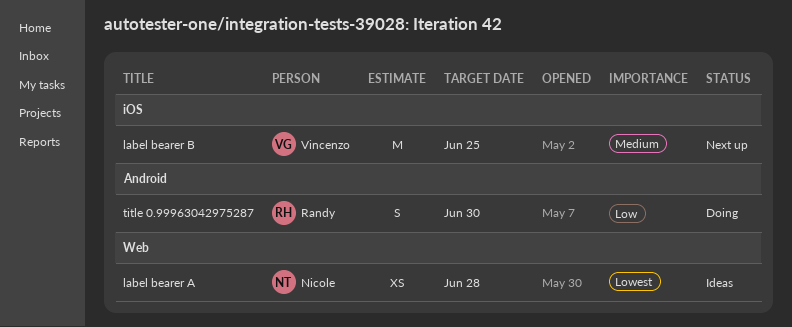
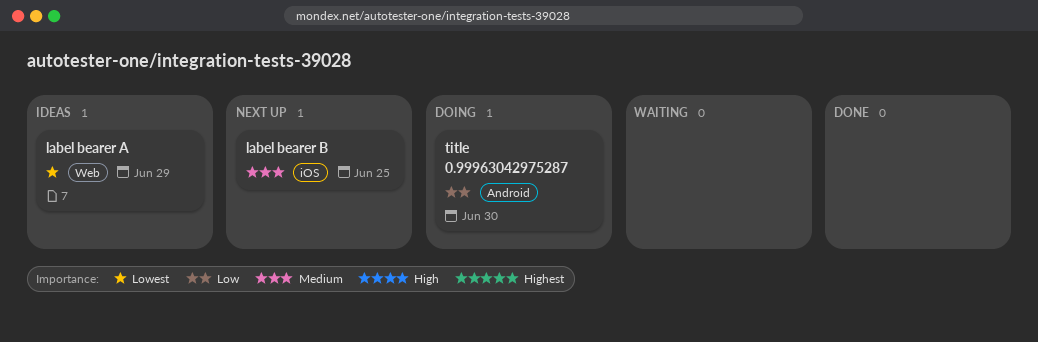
label bearer A, due: Jun 28 -> Jun 29

